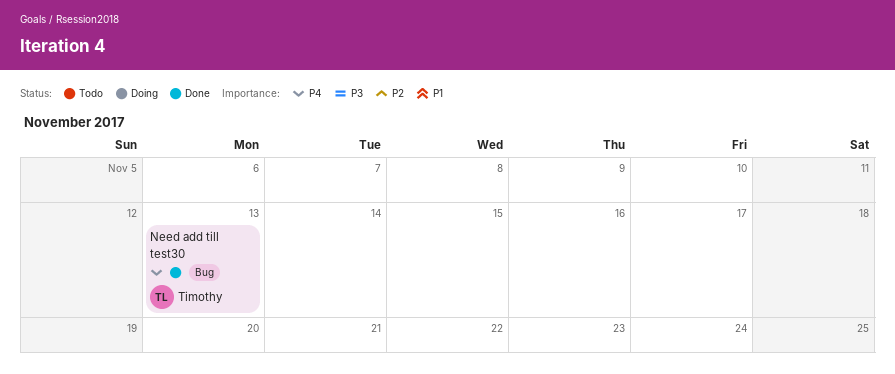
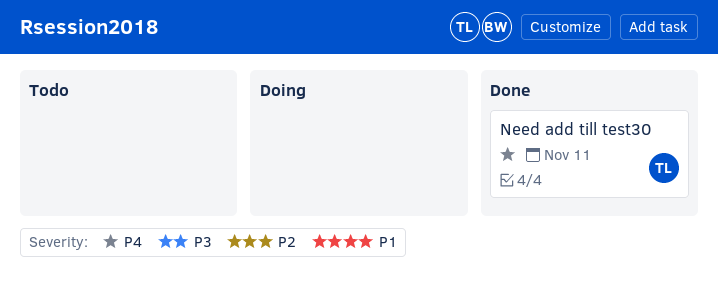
Need add till test30, due: Nov 13 -> Nov 11

